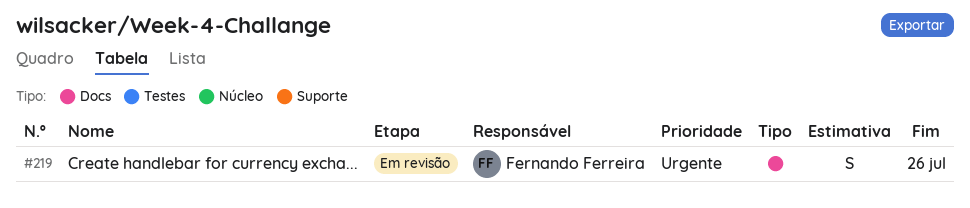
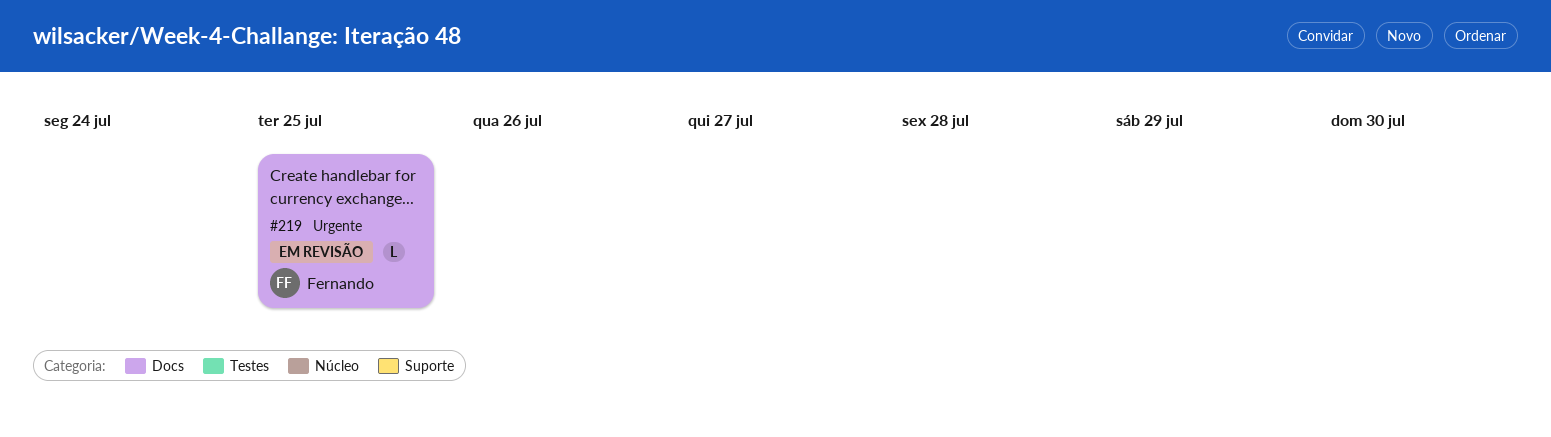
#219, estimate: S -> L
#219, due: Jul 26 -> Jul 25

